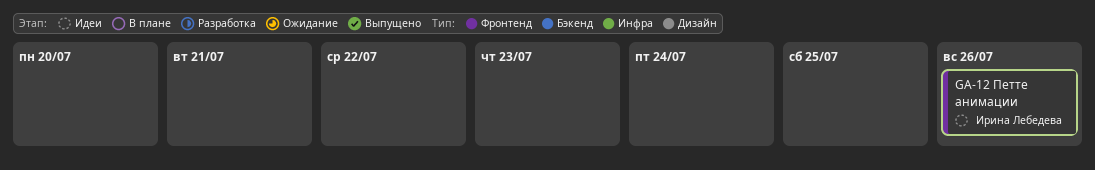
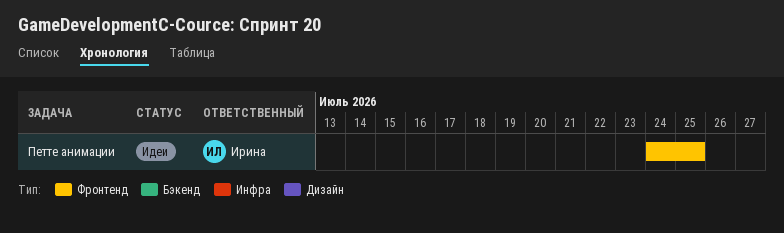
Петте анимации, due: Jul 26 -> Jul 25

